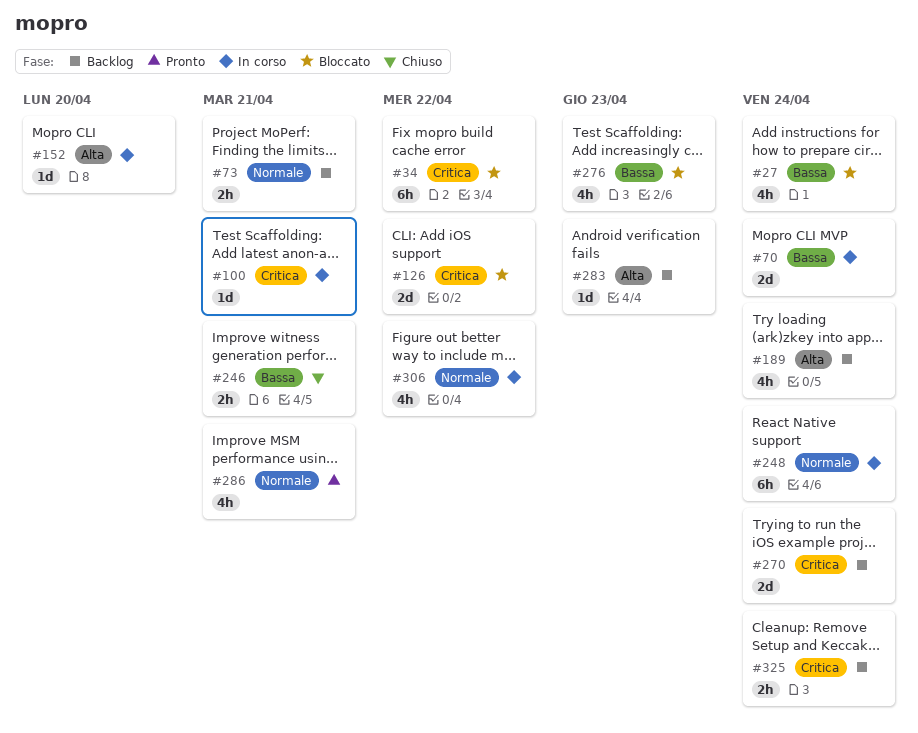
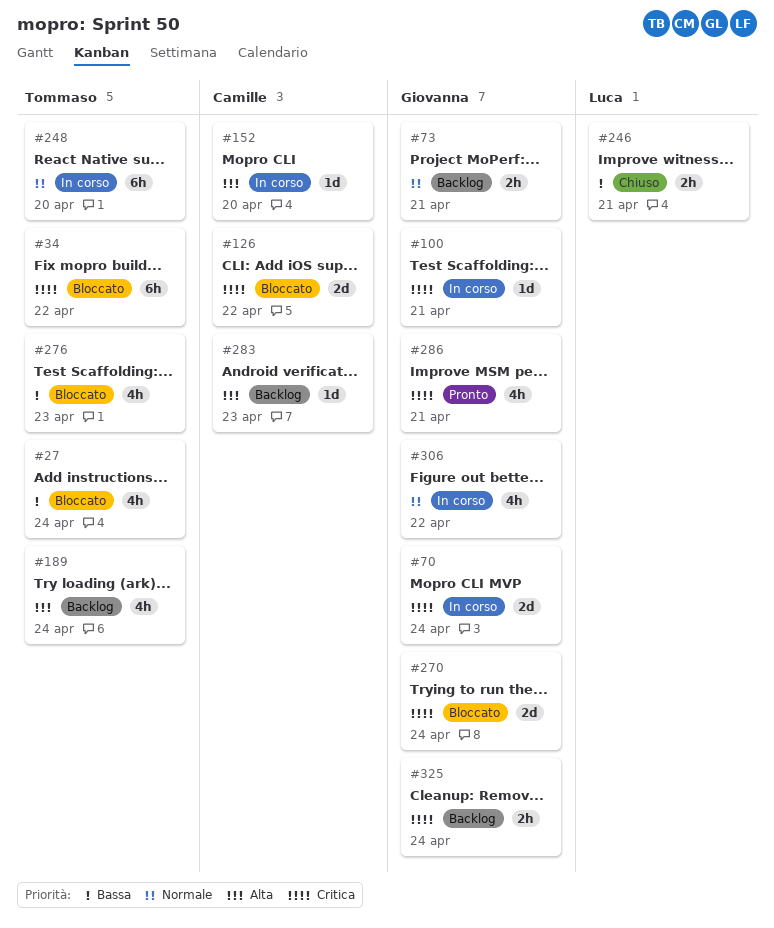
#70, priority: Bassa -> Critica
#248, due: Apr 24 -> Apr 20
#270, status: Backlog -> Bloccato
#286, priority: Normale -> Critica

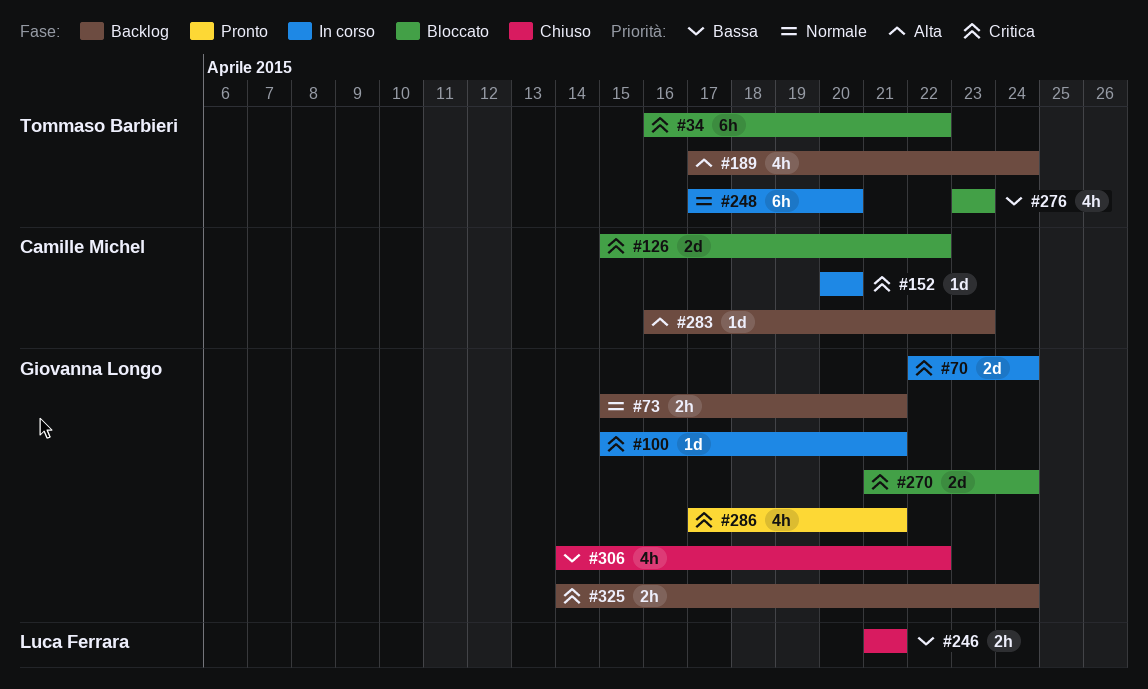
#27: present -> none
#152, priority: Alta -> Critica
#306, status: In corso -> Chiuso
#306, priority: Normale -> Bassa

